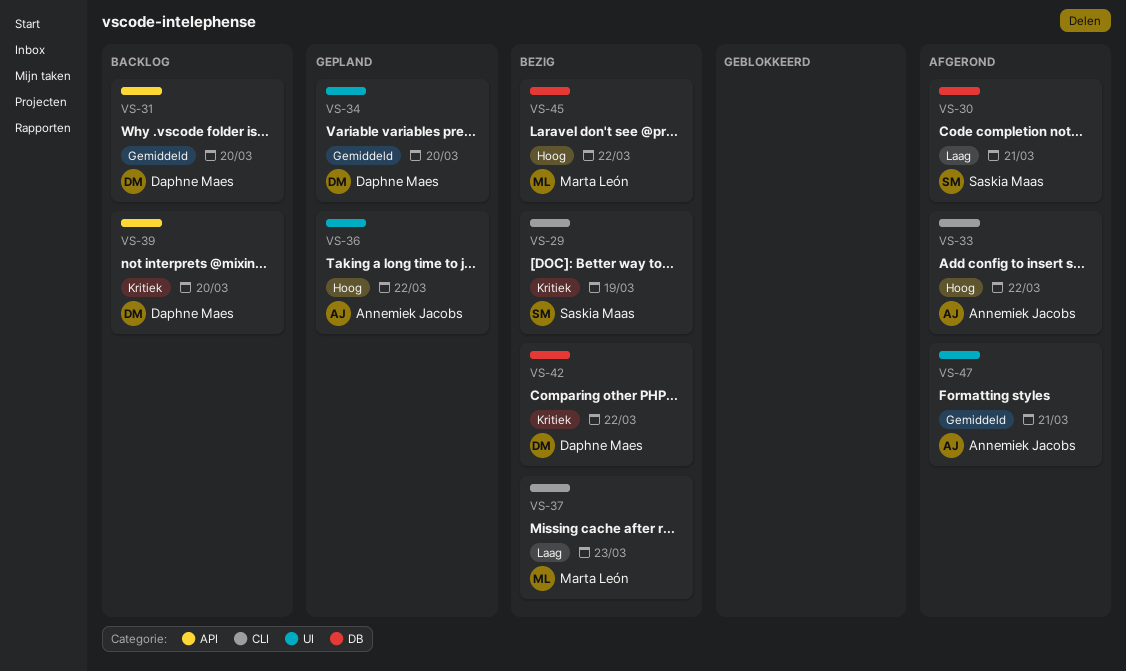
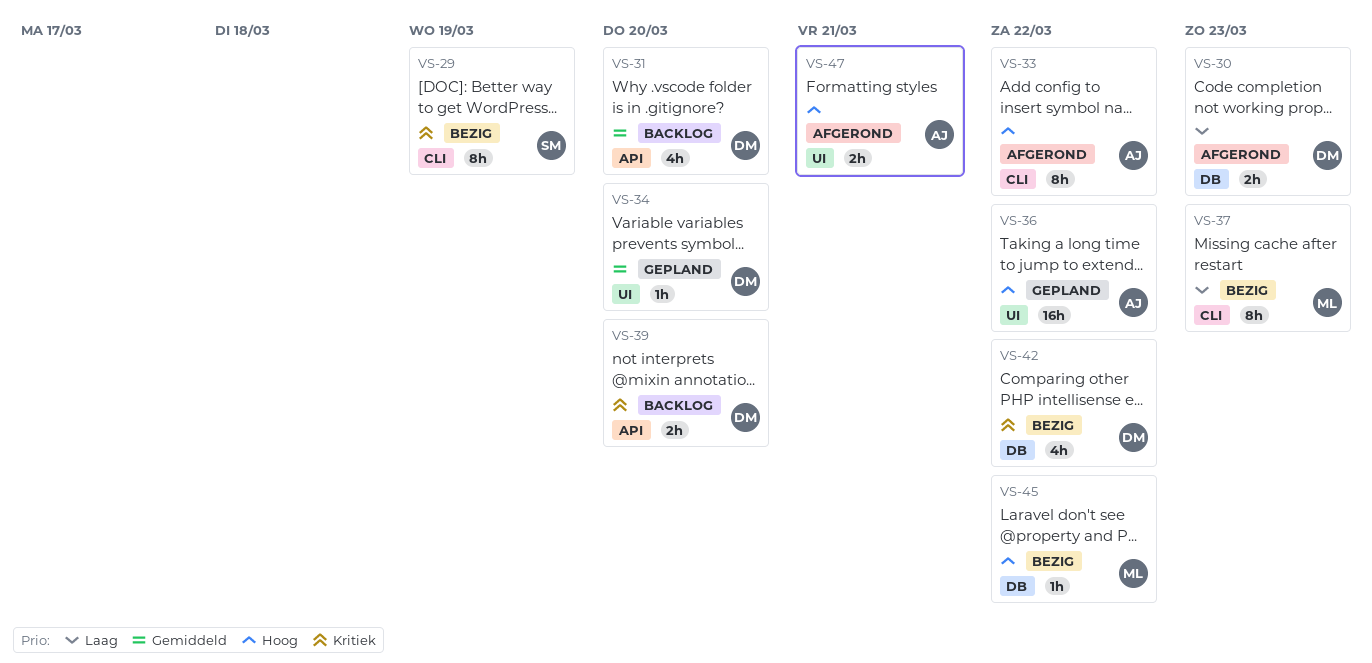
VS-30, owner: Saskia Maas -> Daphne Maes
VS-30, due: Mar 21 -> Mar 23
VS-47, priority: Gemiddeld -> Hoog

